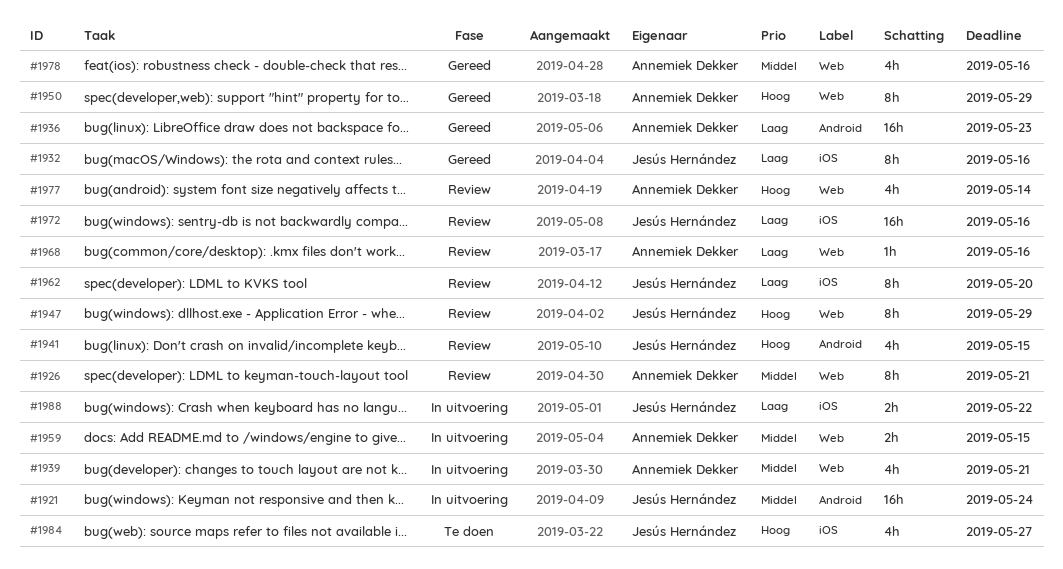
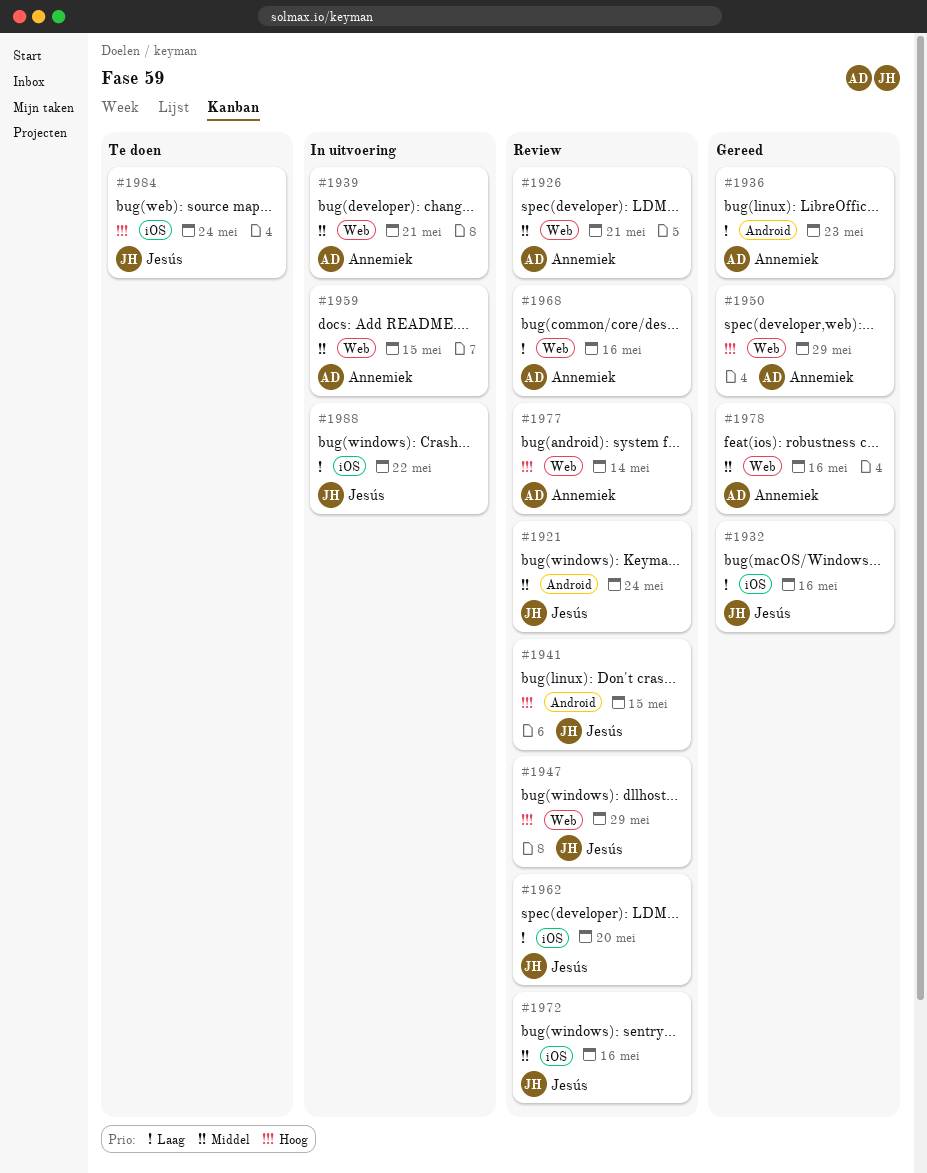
#1921, status: In uitvoering -> Review
#1972, priority: Laag -> Middel
#1984, due: May 27 -> May 24

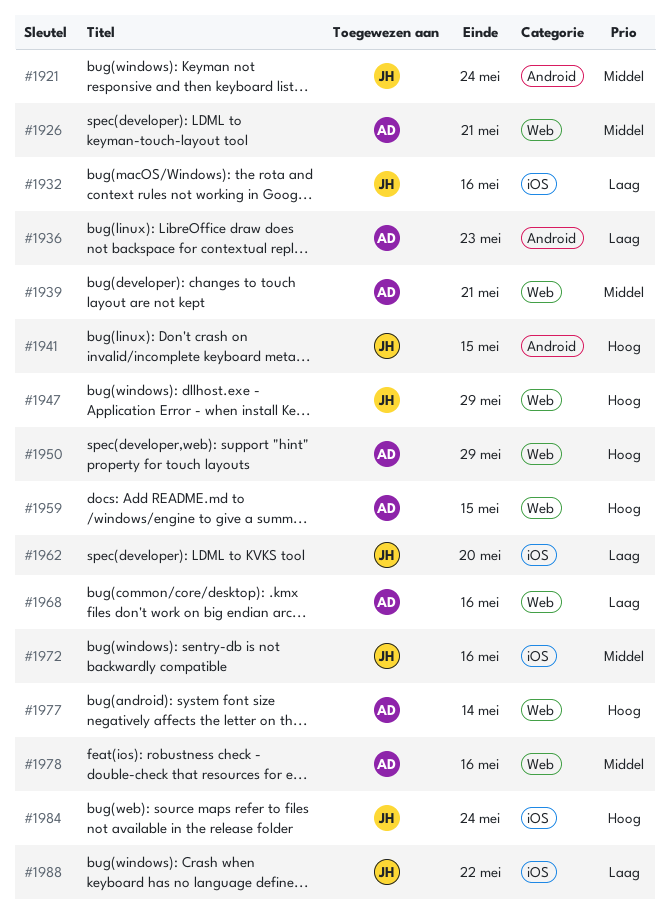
#1959, priority: Middel -> Hoog

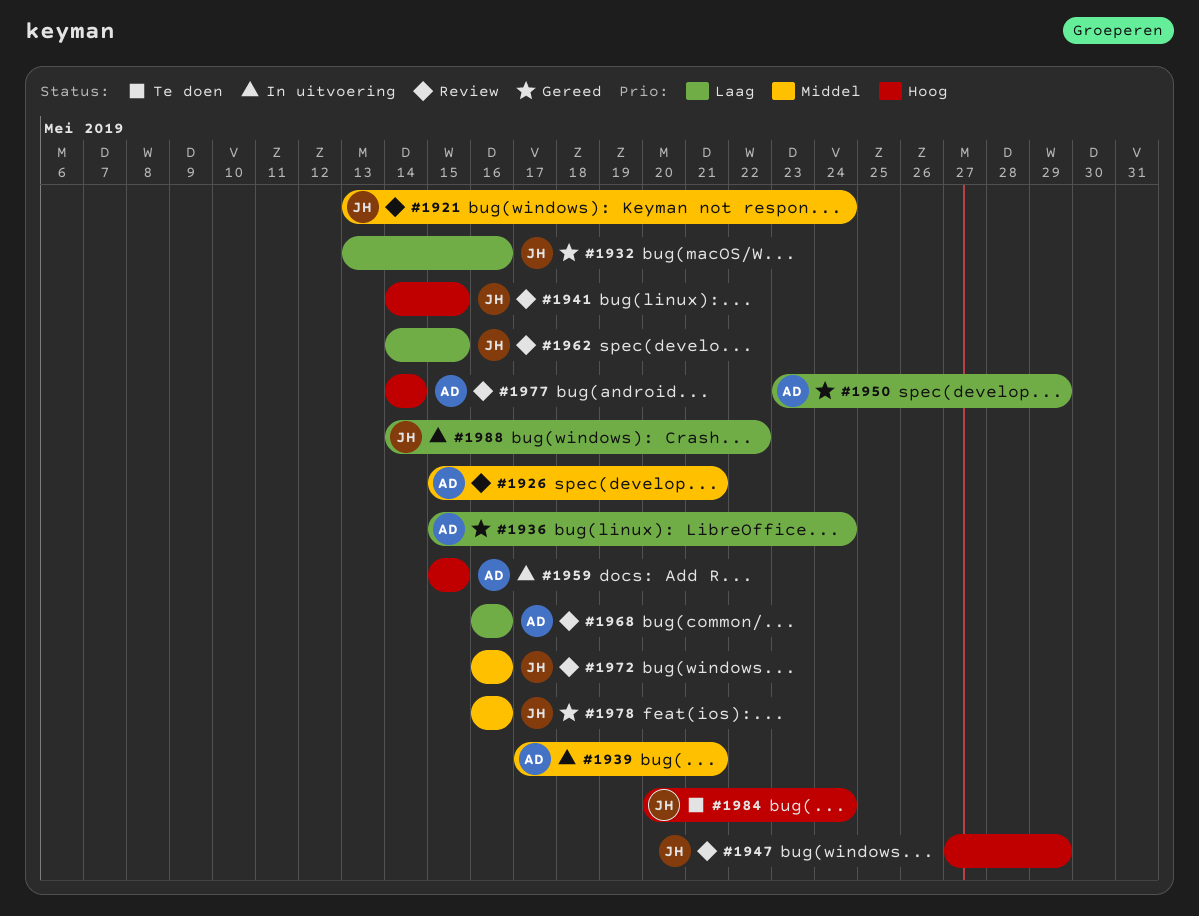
#1936, due: May 23 -> May 24
#1950, priority: Hoog -> Laag
#1962, due: May 20 -> May 15
#1978, owner: AD -> JH

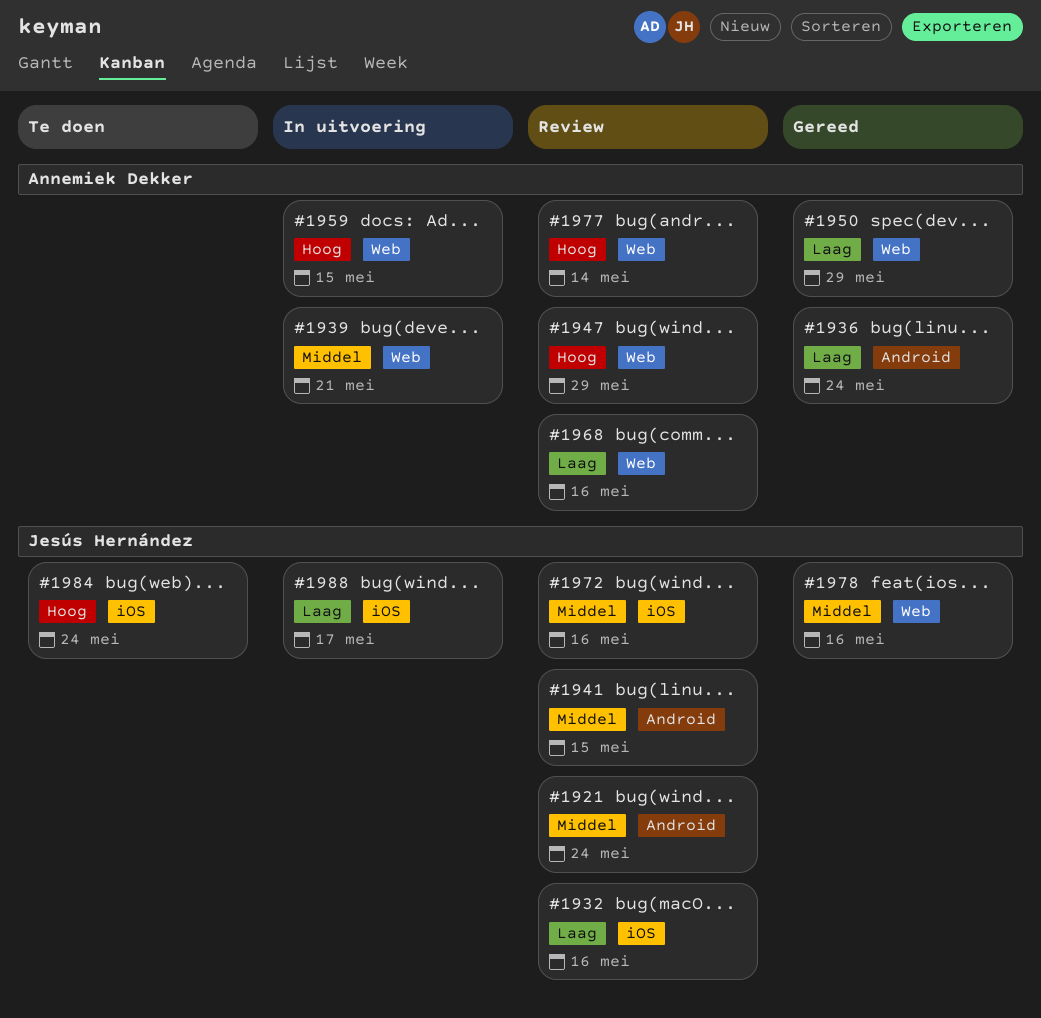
#1926: present -> none
#1932, status: Gereed -> Review
#1941, priority: Hoog -> Middel
#1947, owner: Jesús Hernández -> Annemiek Dekker
#1962: present -> none
#1988, due: May 22 -> May 17

